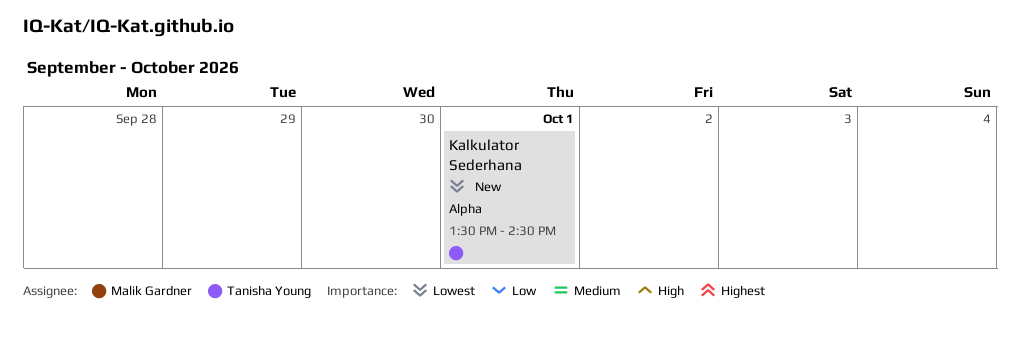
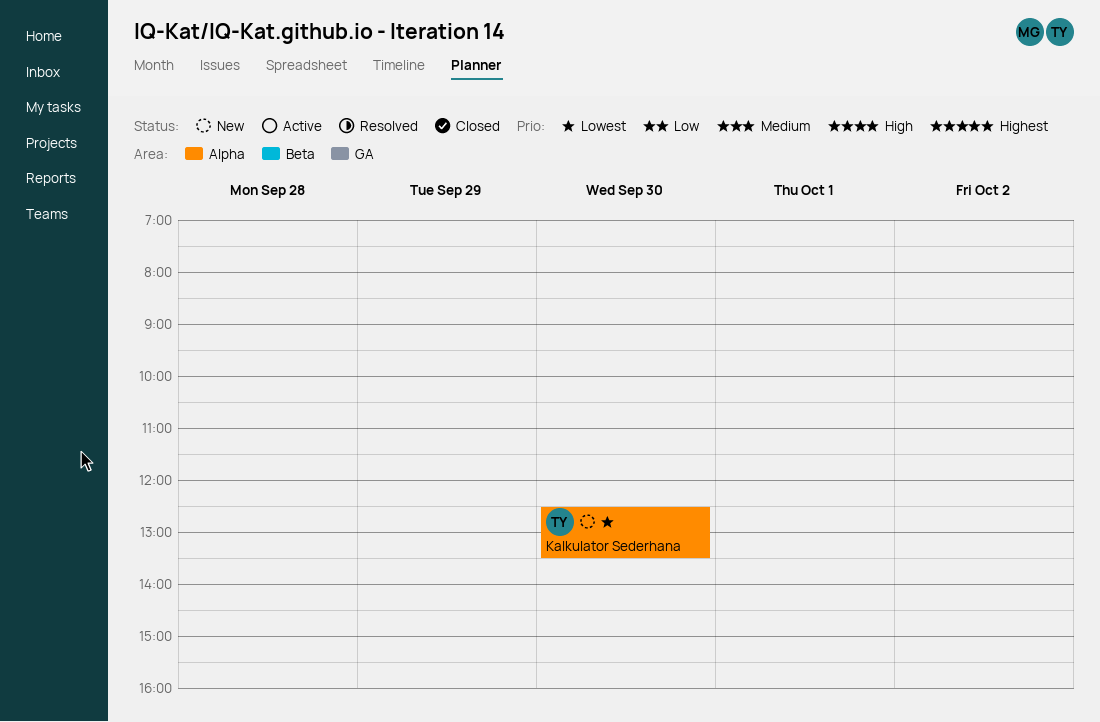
Kalkulator Sederhana, day: Oct 1 -> Sep 30
Kalkulator Sederhana, begins: 13:30 -> 12:30
Kalkulator Sederhana, ends: 14:30 -> 13:30

